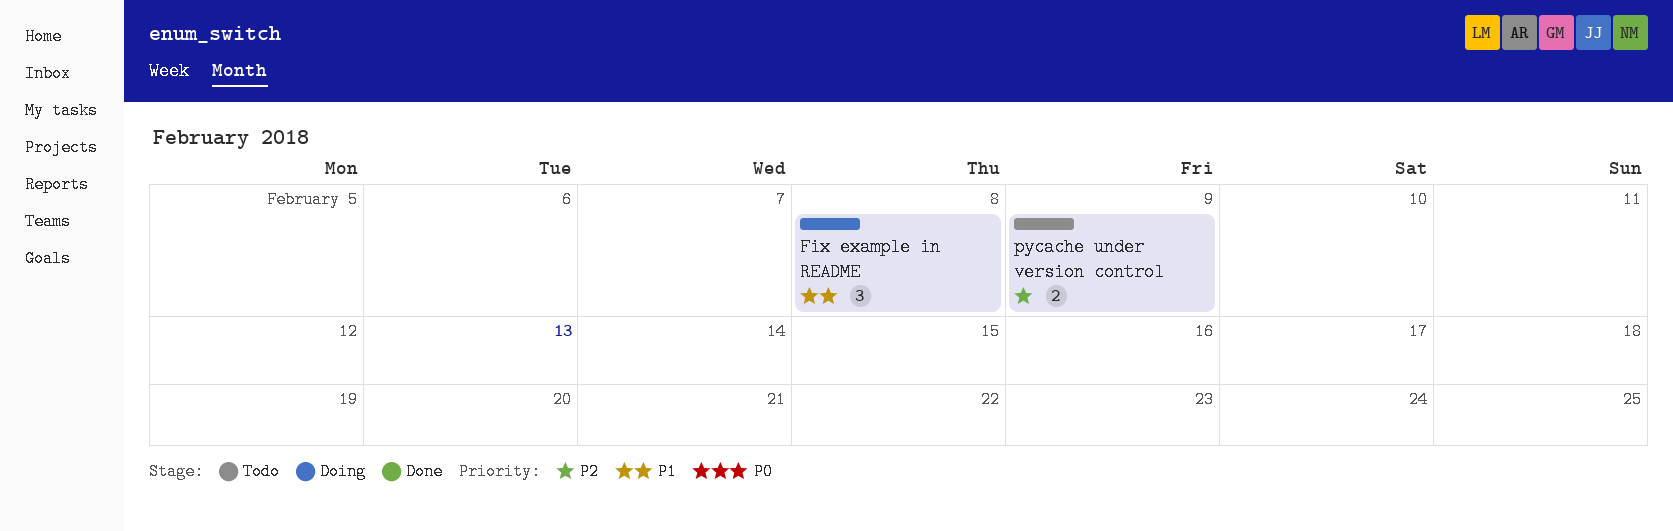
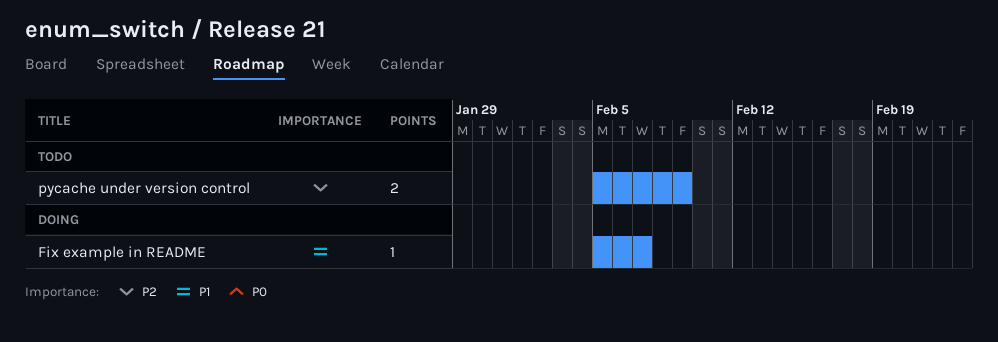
Fix example in README, estimate: 3 -> 1
Fix example in README, due: Feb 8 -> Feb 7

